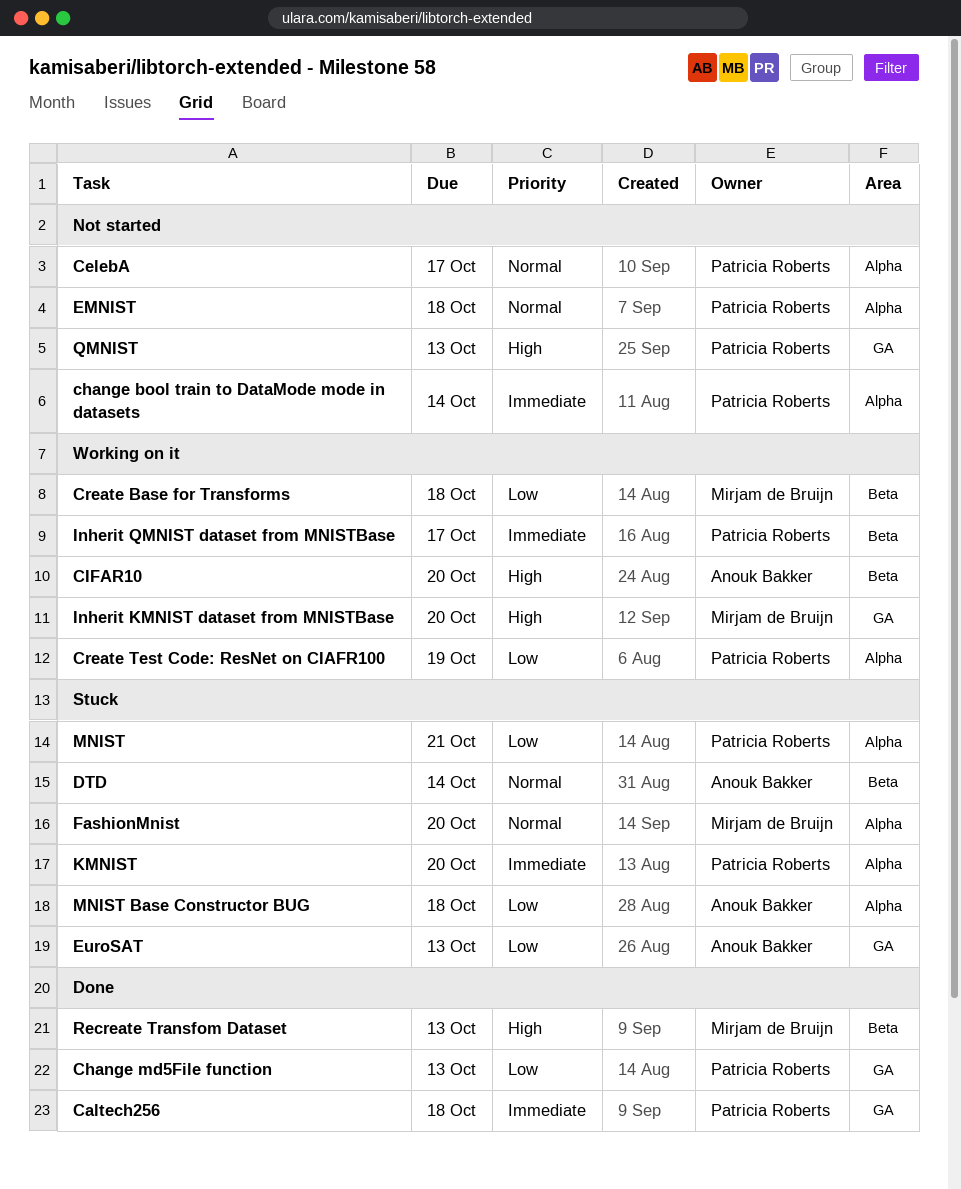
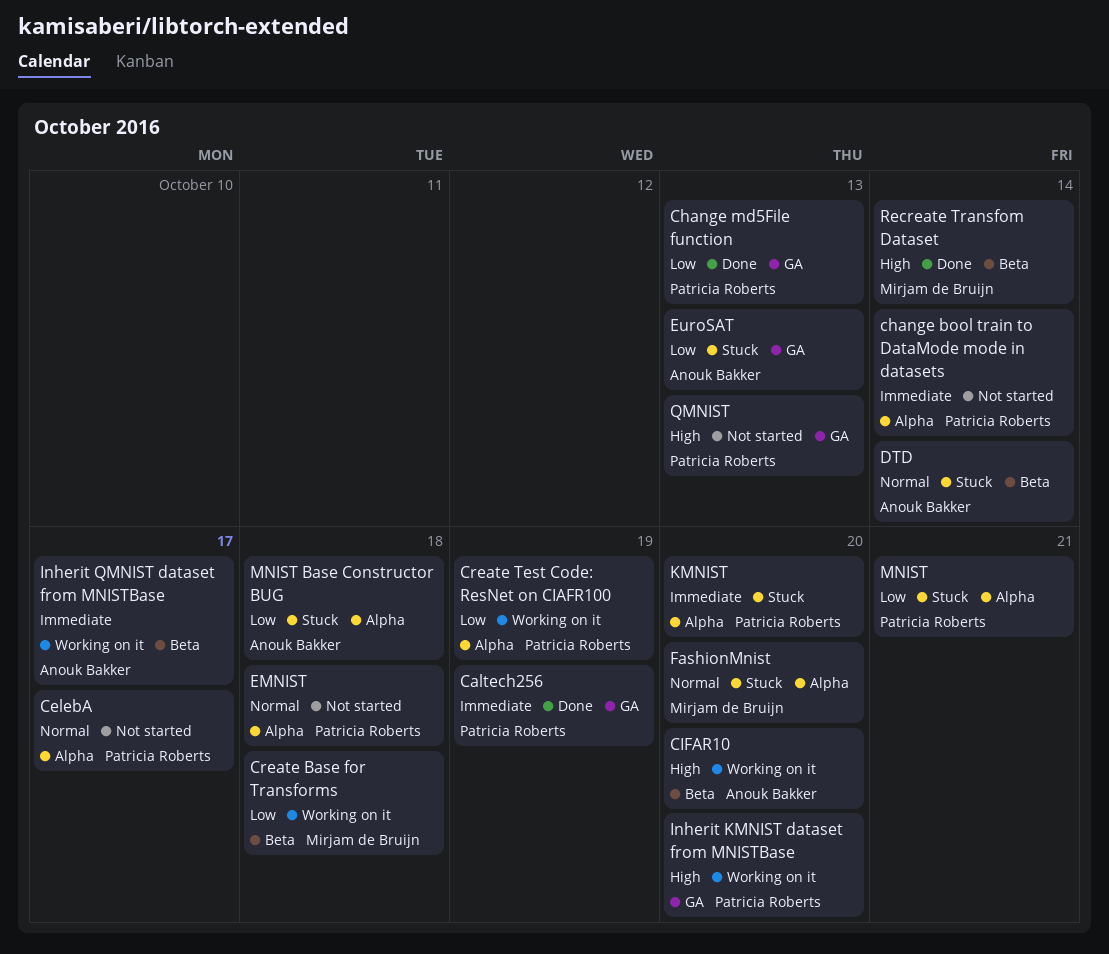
Caltech256, due: Oct 18 -> Oct 19
Inherit KMNIST dataset from MNISTBase, owner: Mirjam de Bruijn -> Patricia Roberts
Inherit QMNIST dataset from MNISTBase, owner: Patricia Roberts -> Anouk Bakker
Recreate Transfom Dataset, due: Oct 13 -> Oct 14

